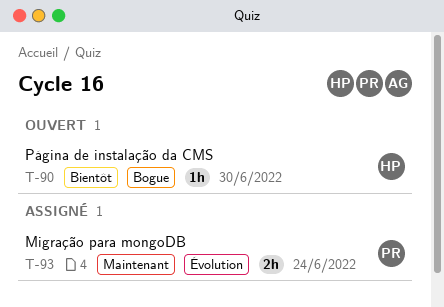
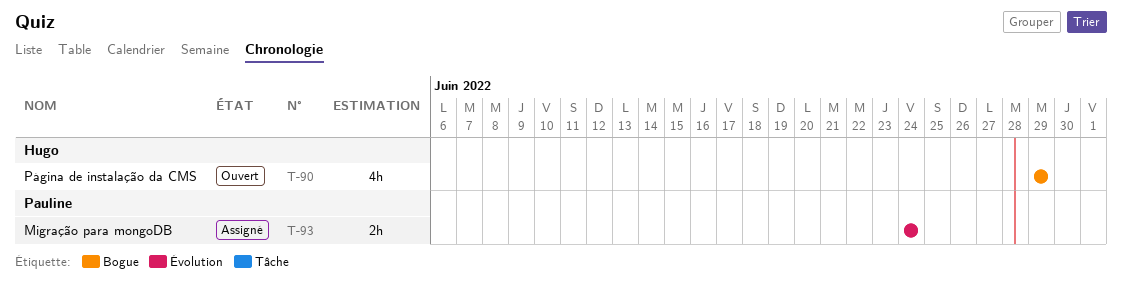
T-90, estimate: 1h -> 4h
T-90, due: Jun 30 -> Jun 29

